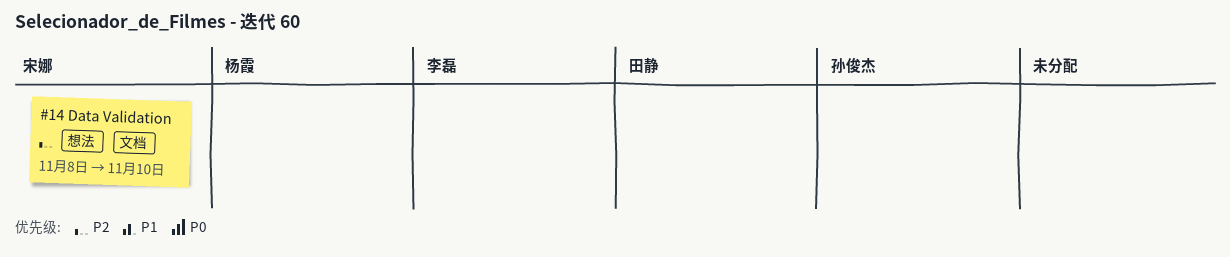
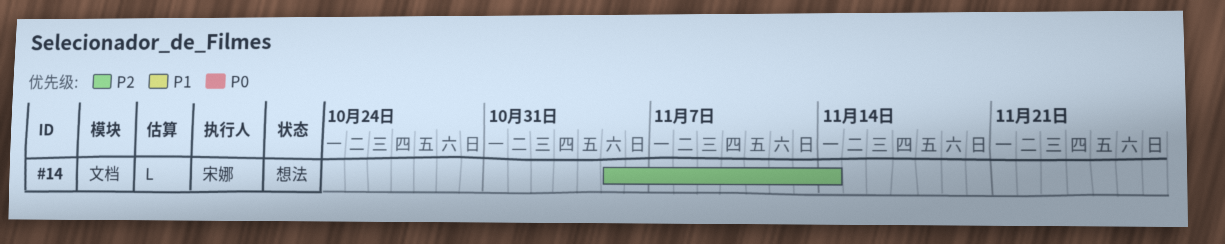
#14, start: Nov 8 -> Nov 5
#14, due: Nov 10 -> Nov 14

